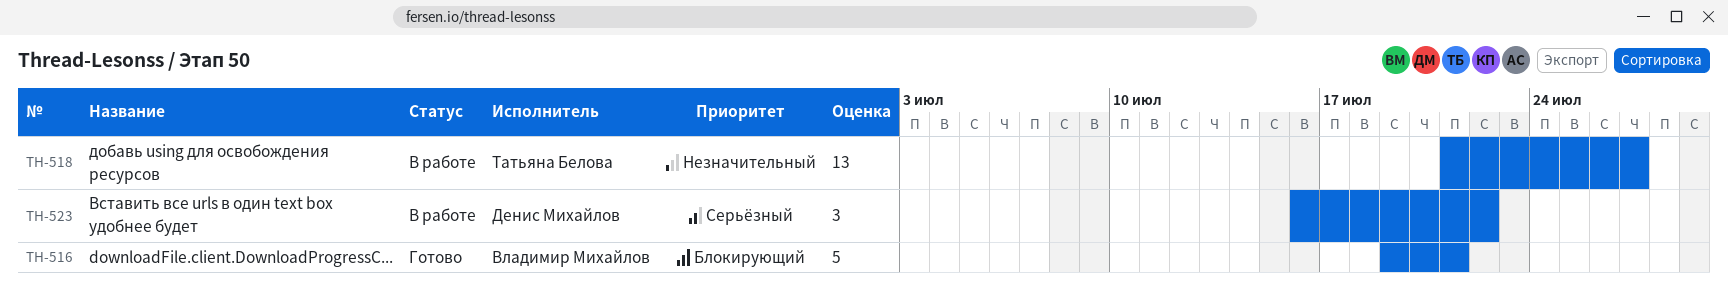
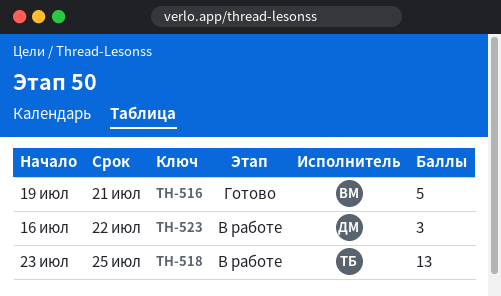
TH-518, start: Jul 21 -> Jul 23
TH-518, due: Jul 27 -> Jul 25

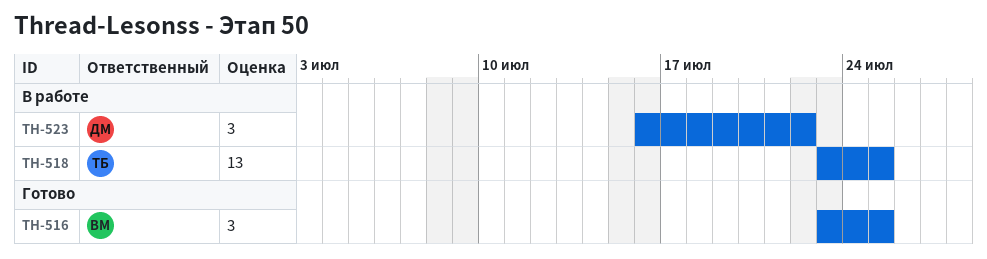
TH-516, estimate: 5 -> 3
TH-516, start: Jul 19 -> Jul 23
TH-516, due: Jul 21 -> Jul 25

